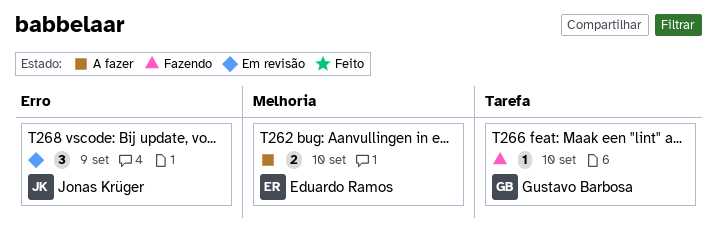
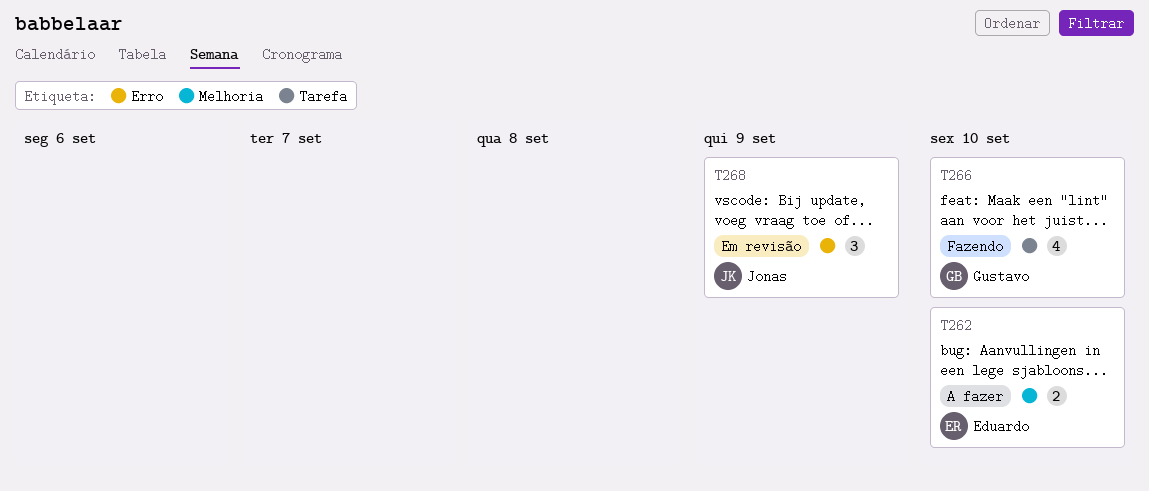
T266, estimate: 1 -> 4

